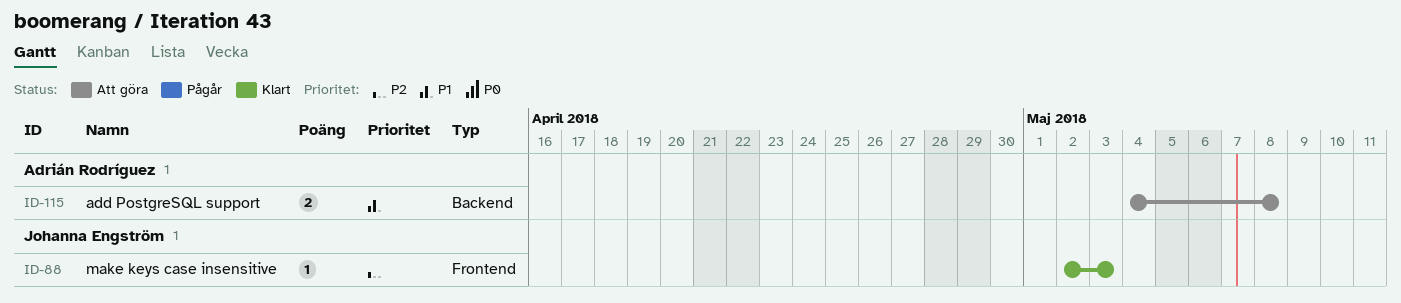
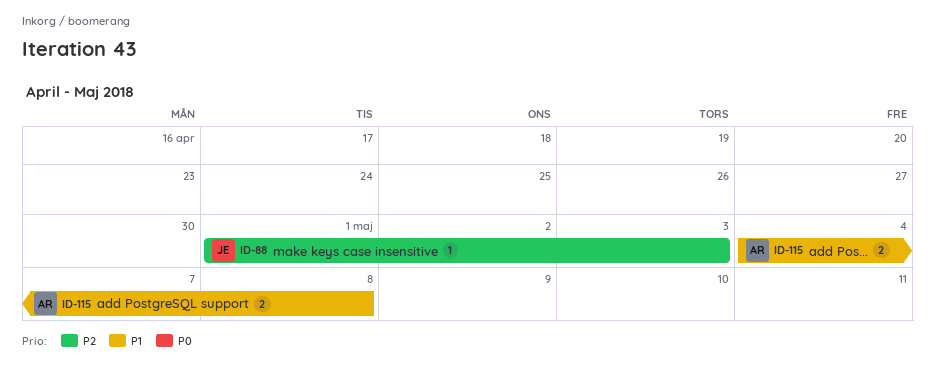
ID-88, start: May 2 -> May 1

